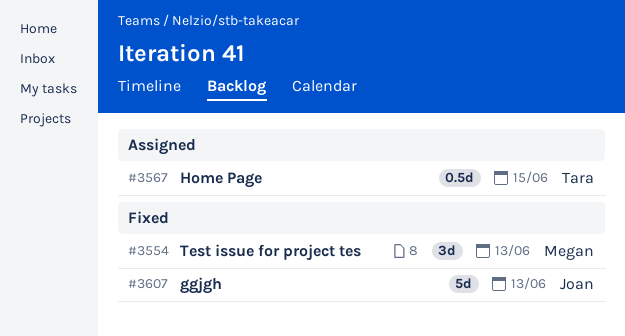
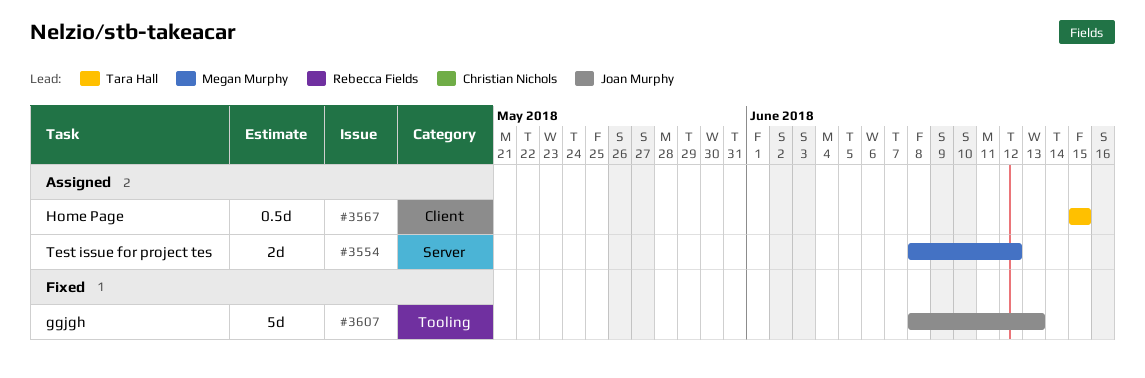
#3554, status: Fixed -> Assigned
#3554, estimate: 3d -> 2d
#3554, due: Jun 13 -> Jun 12

